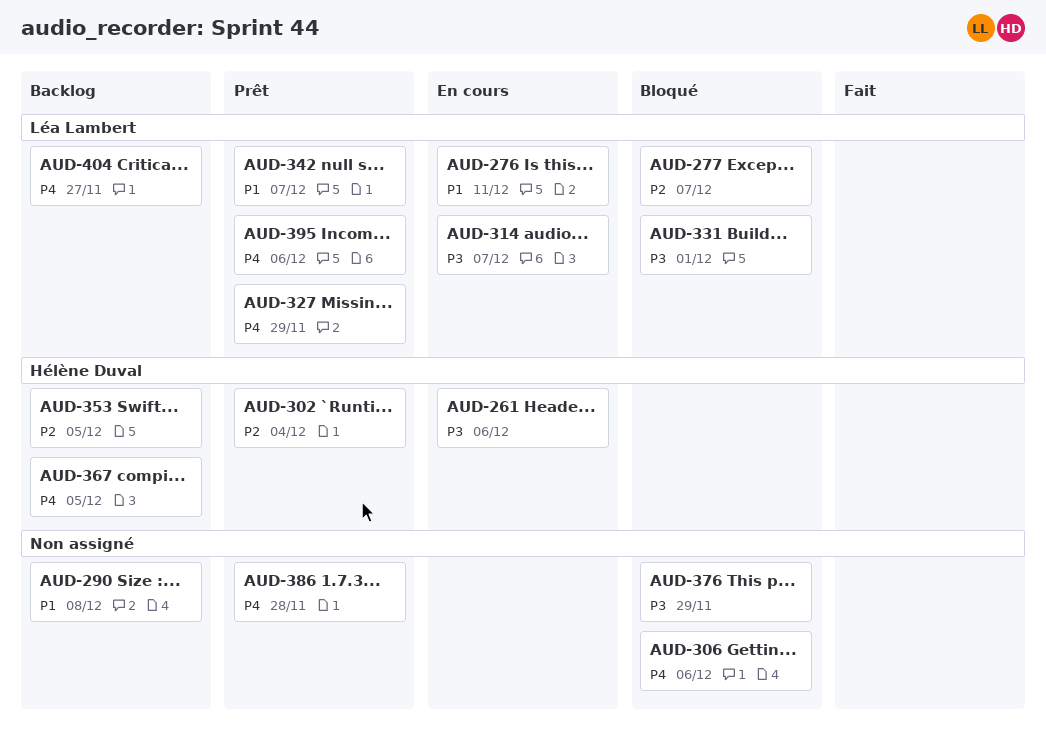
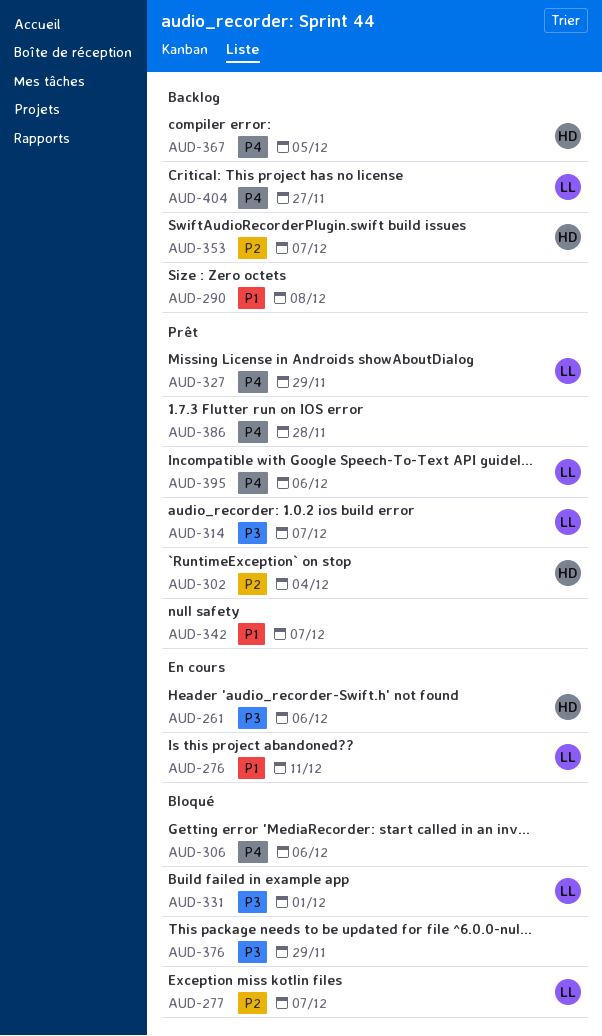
AUD-314, status: En cours -> Prêt
AUD-342, owner: Léa Lambert -> none
AUD-353, due: Dec 5 -> Dec 7

